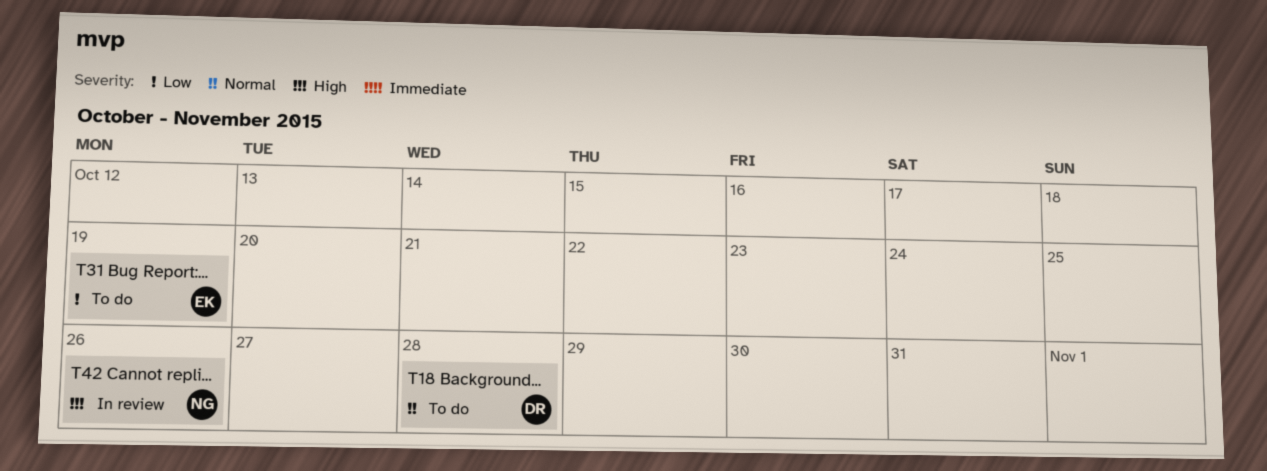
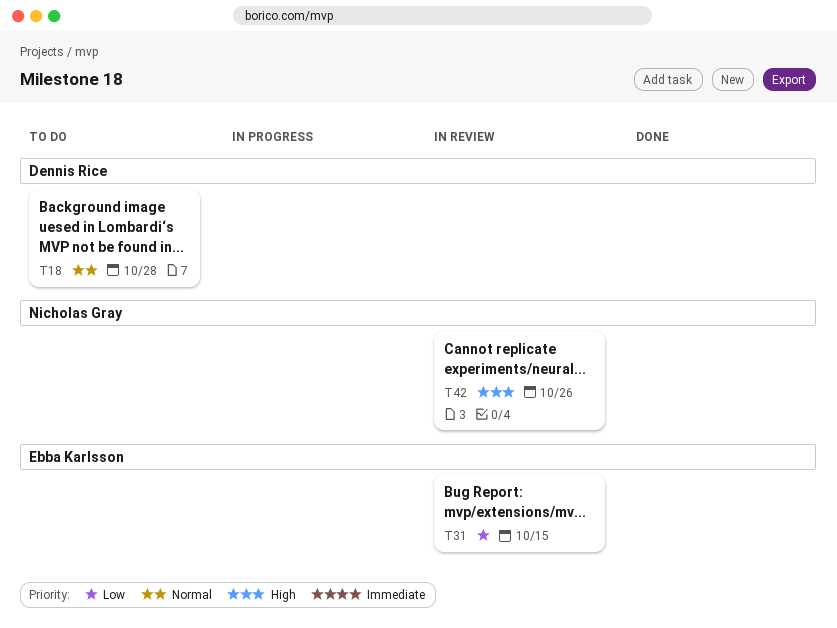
T31, status: To do -> In review
T31, due: Oct 19 -> Oct 15

